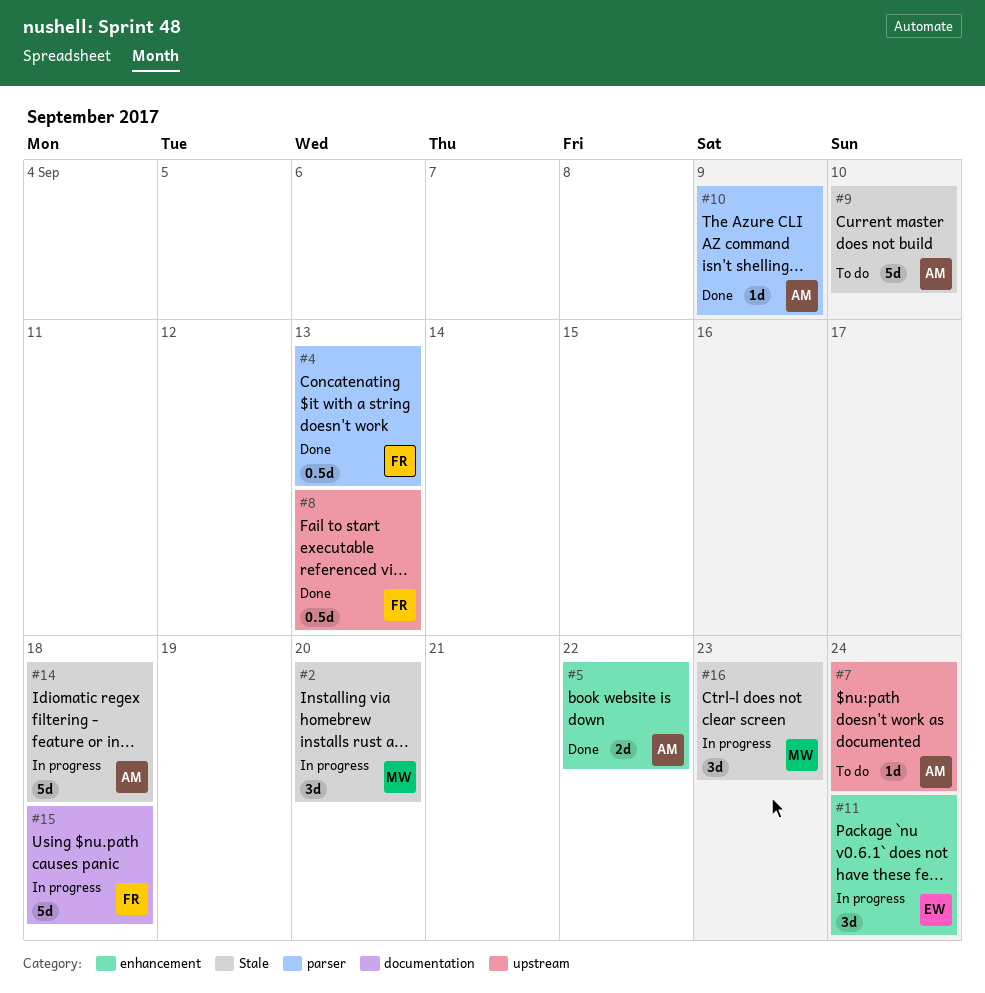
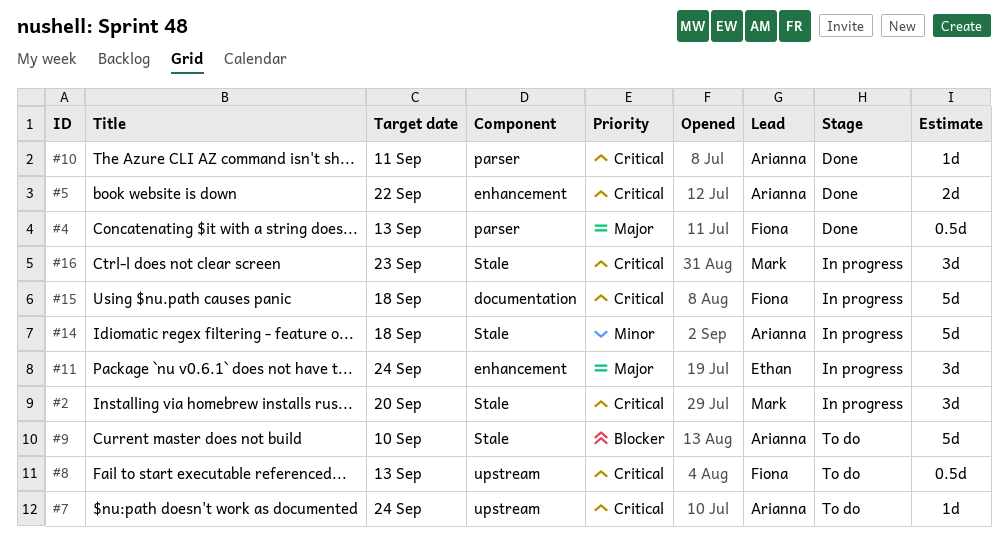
#8, status: Done -> To do
#10, due: Sep 9 -> Sep 11

